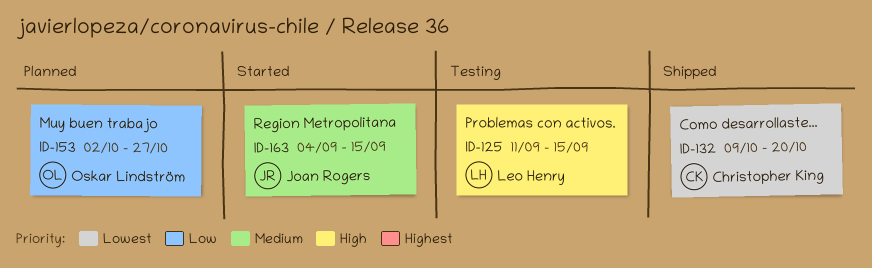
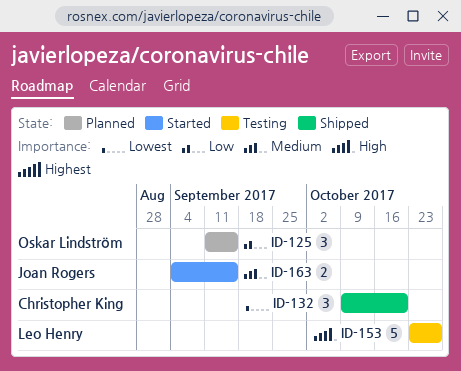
ID-125, status: Testing -> Planned
ID-125, owner: Leo Henry -> Oskar Lindström
ID-125, priority: High -> Low
ID-153, status: Planned -> Testing
ID-153, owner: Oskar Lindström -> Leo Henry
ID-153, priority: Low -> High
ID-153, start: Oct 2 -> Oct 23

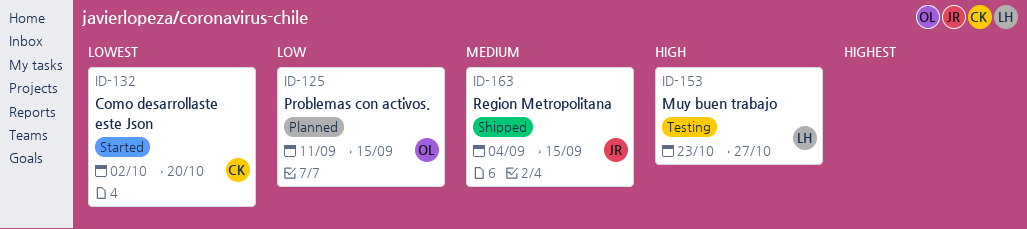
ID-132, status: Shipped -> Started
ID-132, start: Oct 9 -> Oct 2
ID-163, status: Started -> Shipped

